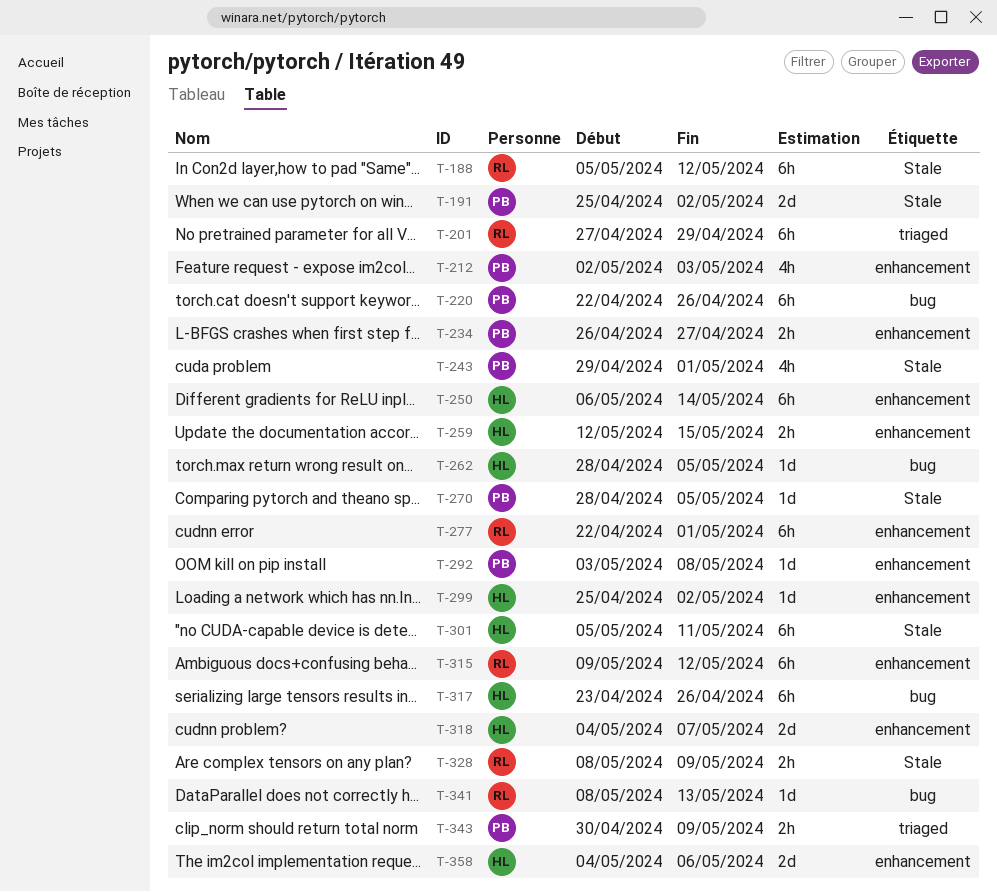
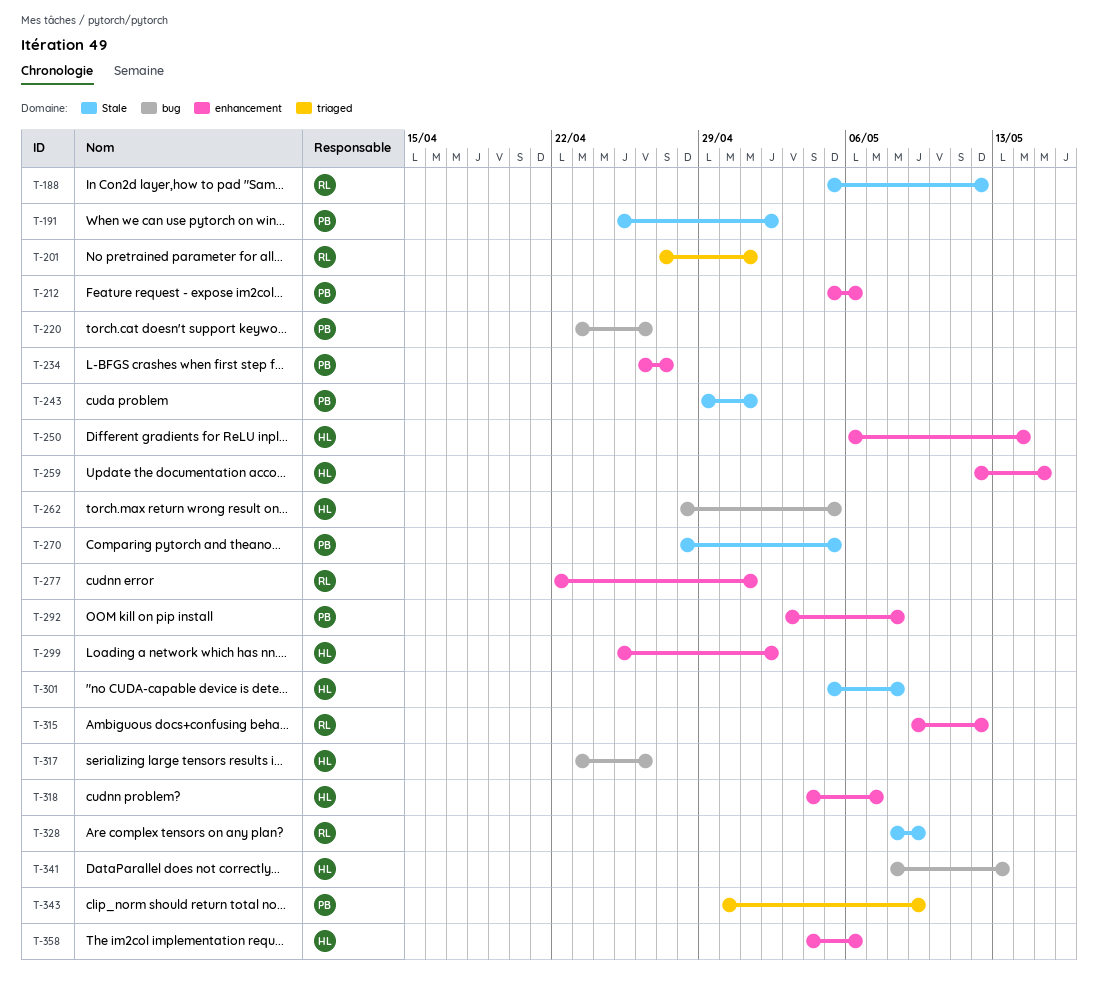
T-201, due: Apr 29 -> May 1
T-212, start: May 2 -> May 5
T-212, due: May 3 -> May 6
T-220, start: Apr 22 -> Apr 23
T-301, due: May 11 -> May 8
T-341, owner: RL -> HL

